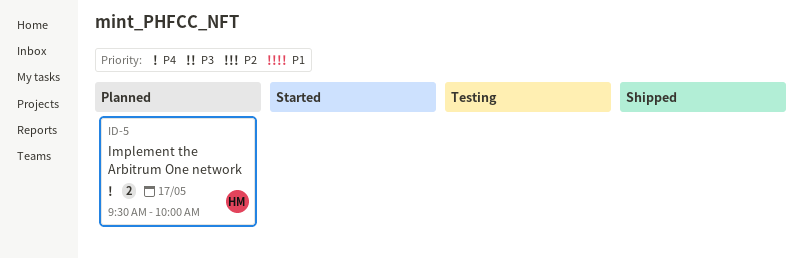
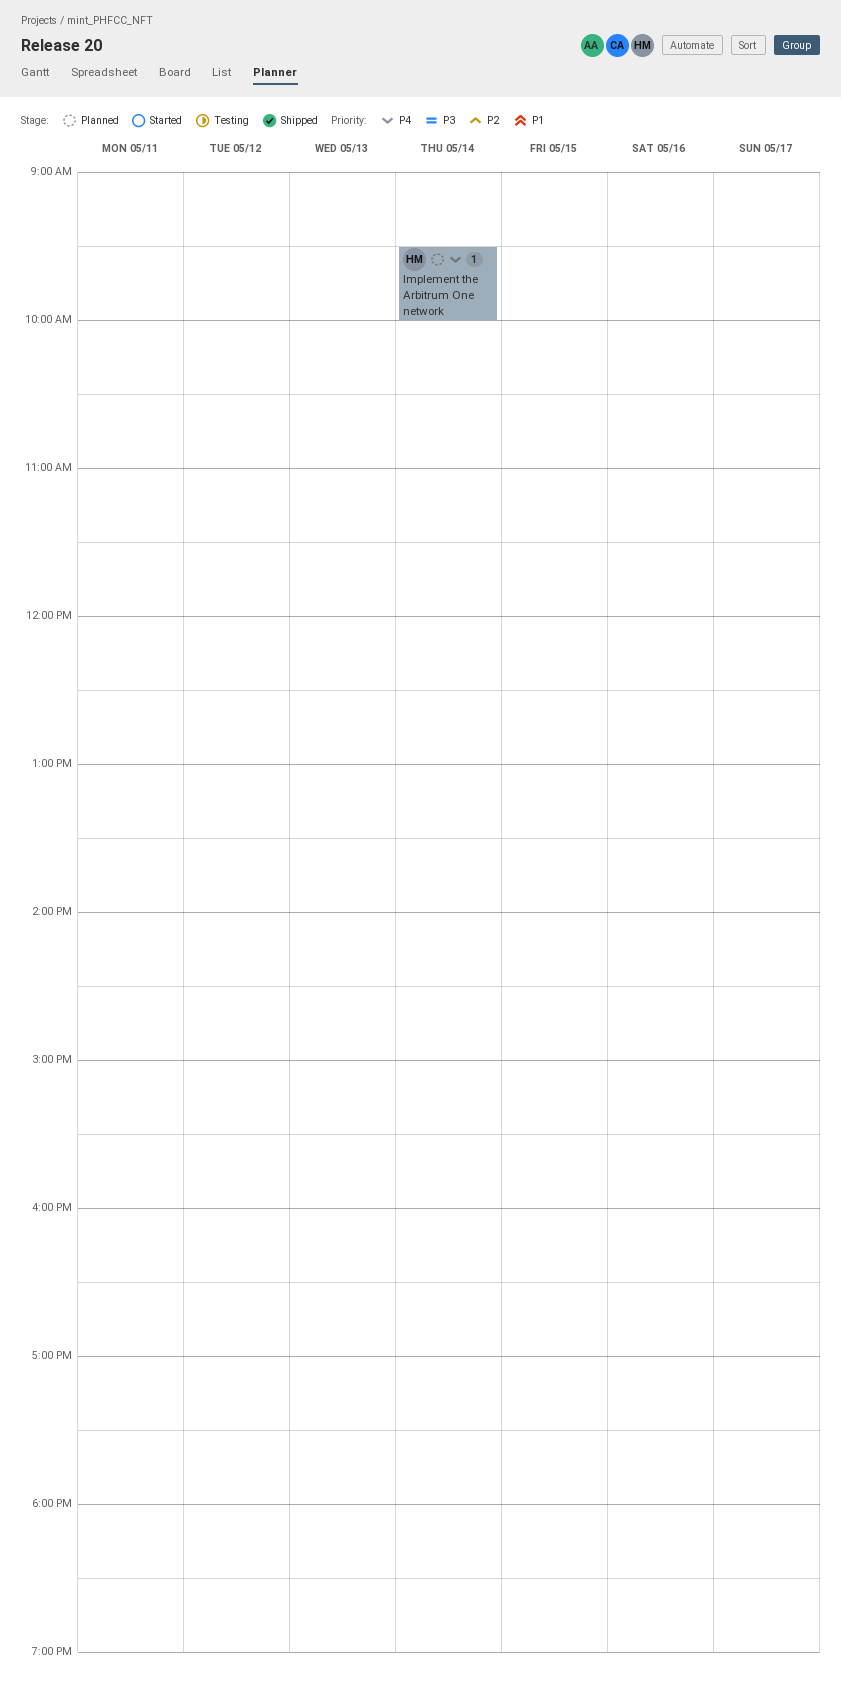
Implement the Arbitrum One network, estimate: 2 -> 1
Implement the Arbitrum One network, day: May 17 -> May 14

